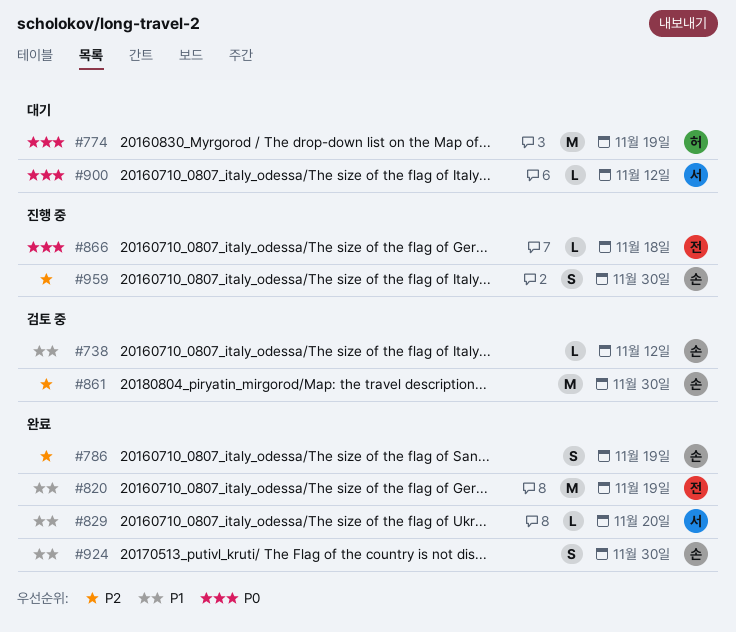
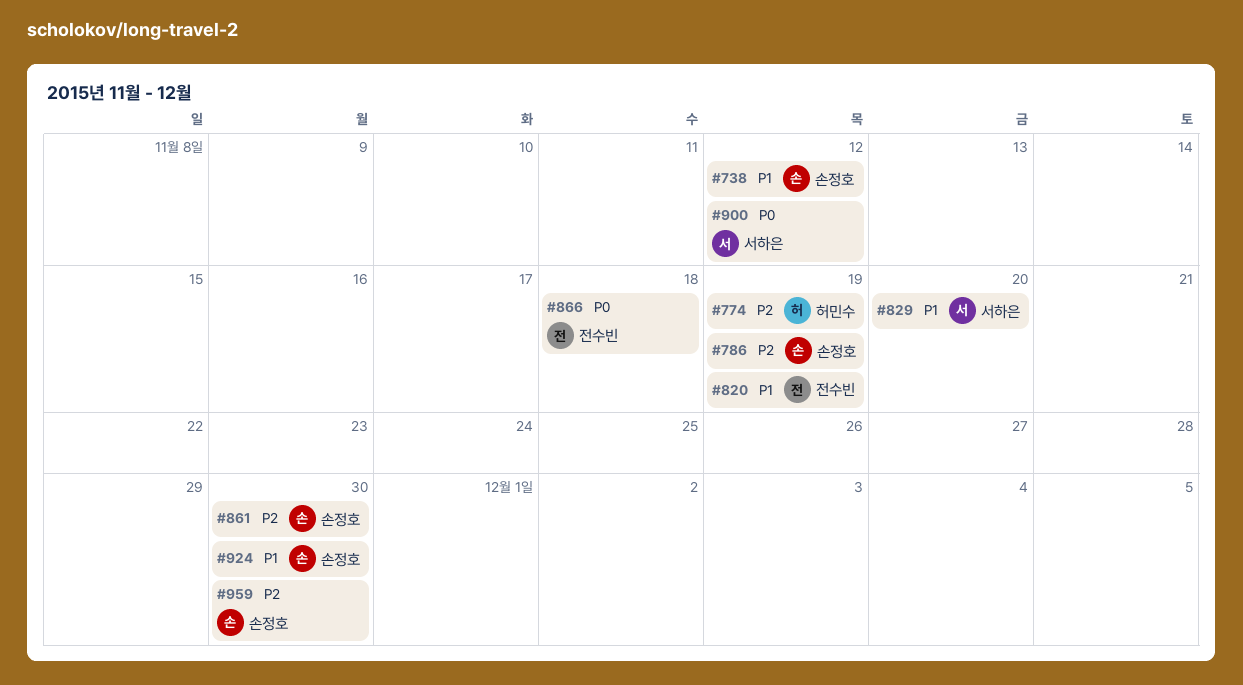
#774, priority: P0 -> P2

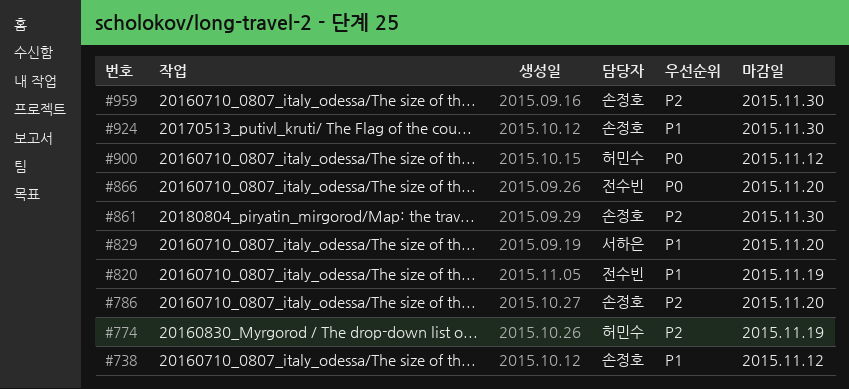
#786, due: Nov 19 -> Nov 20
#866, due: Nov 18 -> Nov 20
#900, owner: 서하은 -> 허민수

